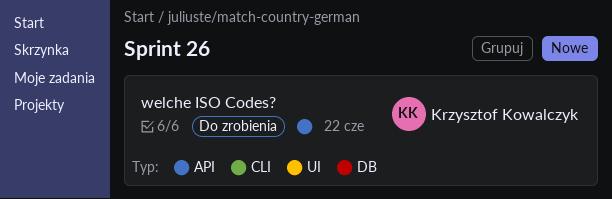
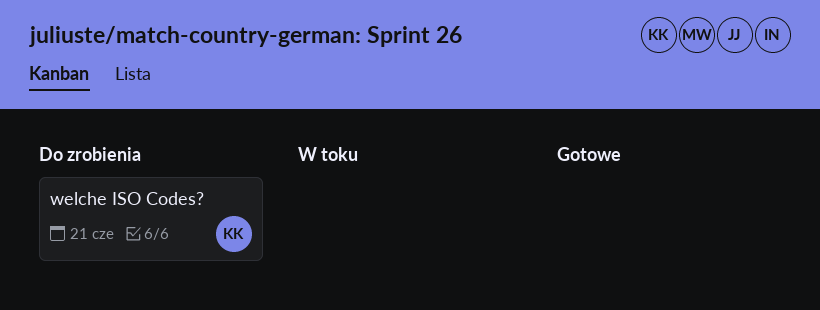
welche ISO Codes?, due: Jun 22 -> Jun 21

